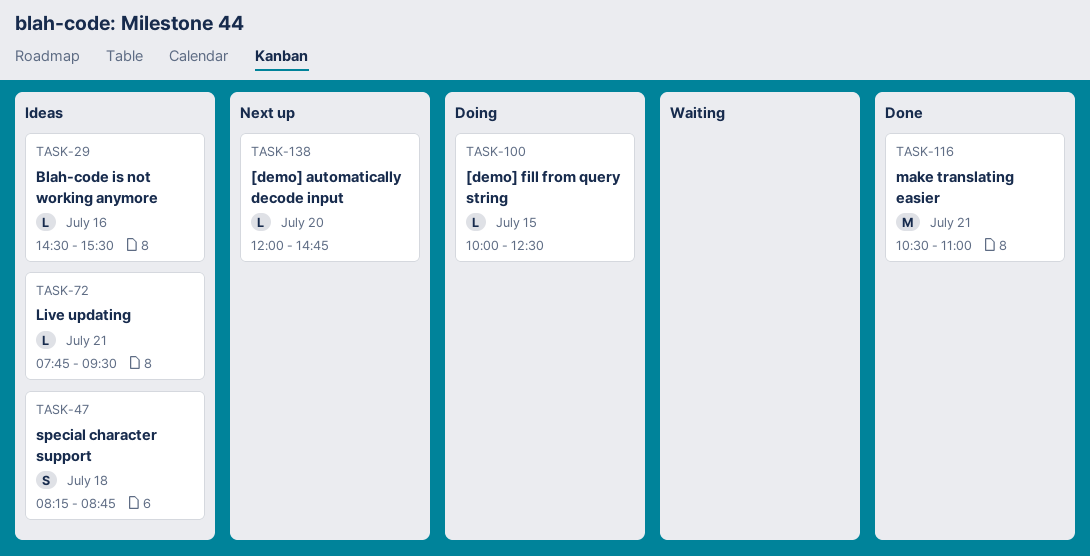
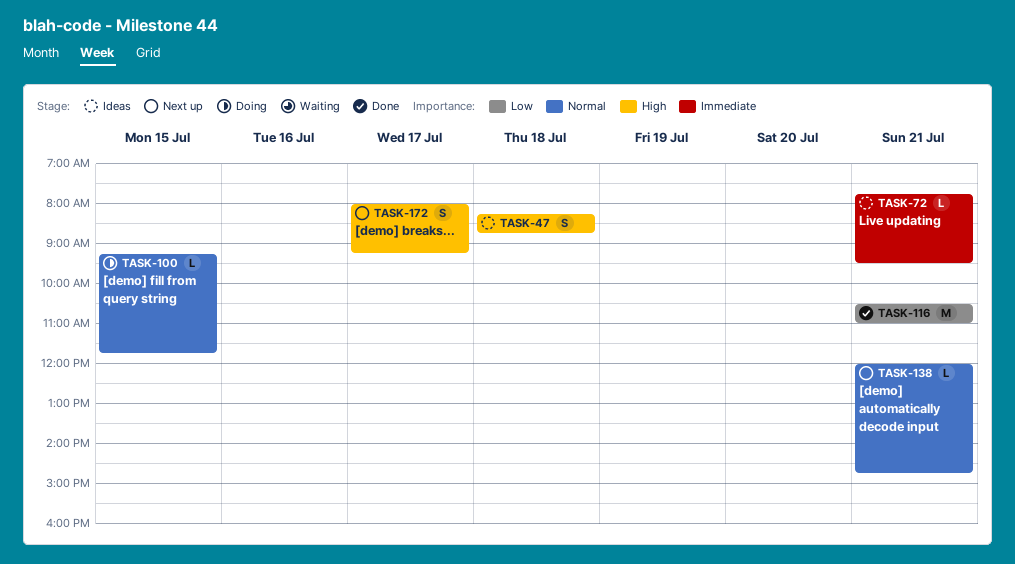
TASK-29: present -> none
TASK-100, begins: 10:00 -> 09:15
TASK-100, ends: 12:30 -> 11:45
TASK-138, day: Jul 20 -> Jul 21
TASK-172: none -> present

